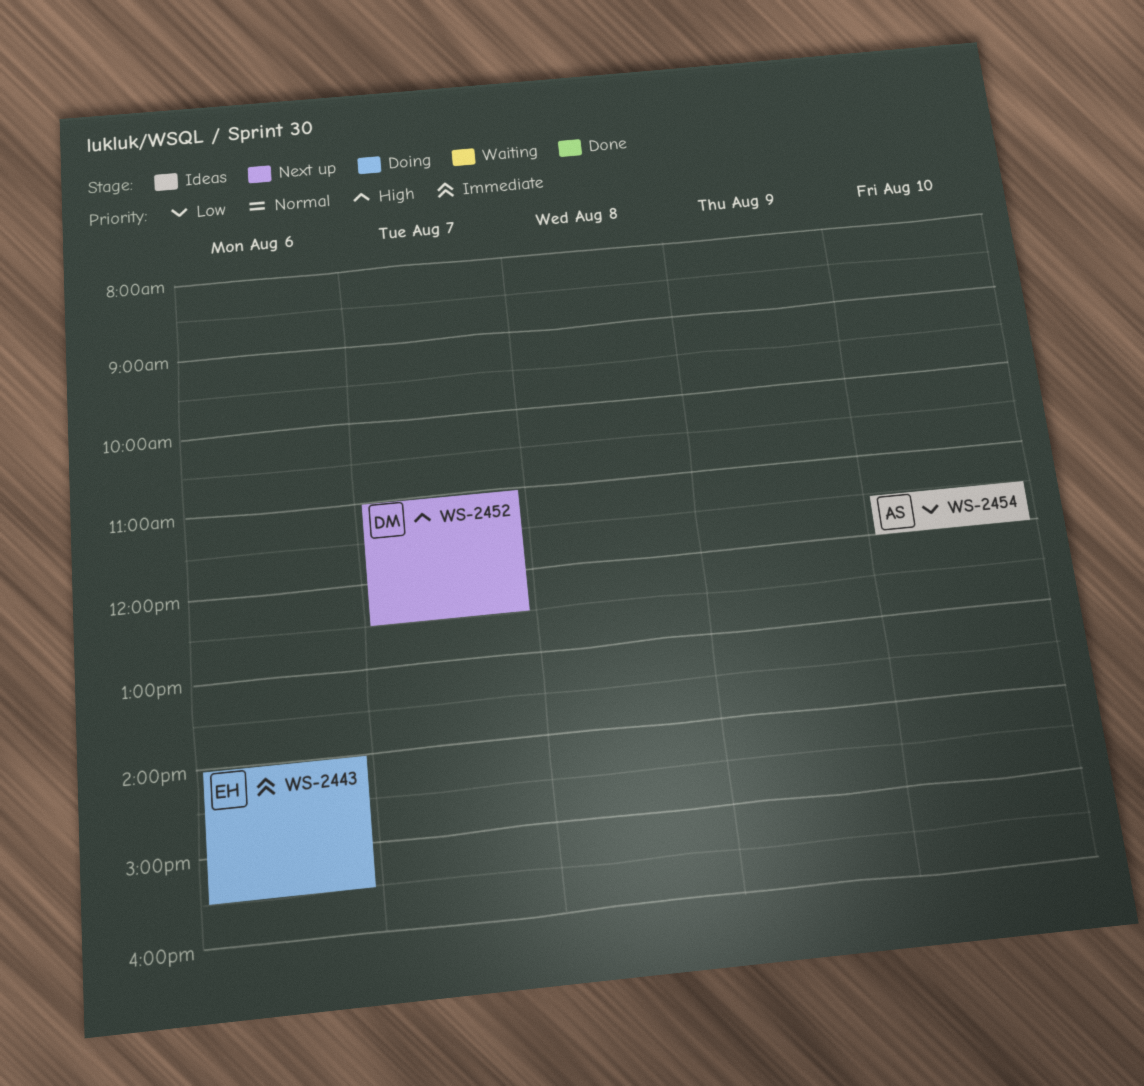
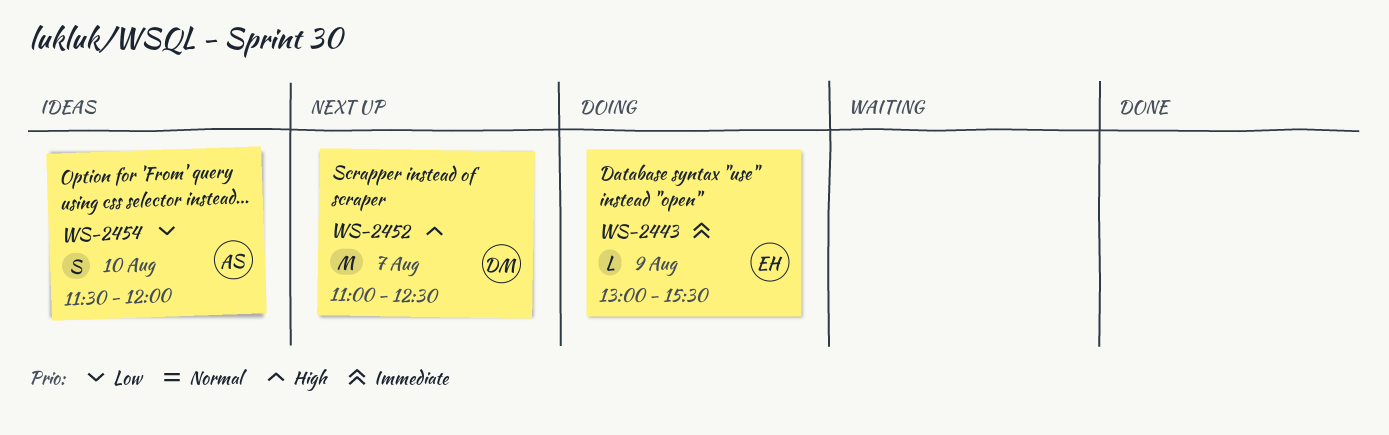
WS-2443, day: Aug 6 -> Aug 9
WS-2443, begins: 14:00 -> 13:00

